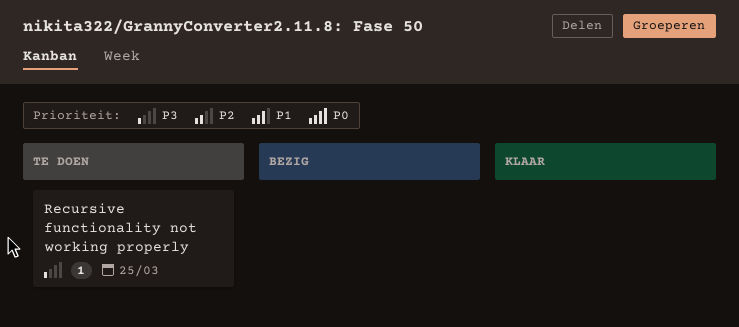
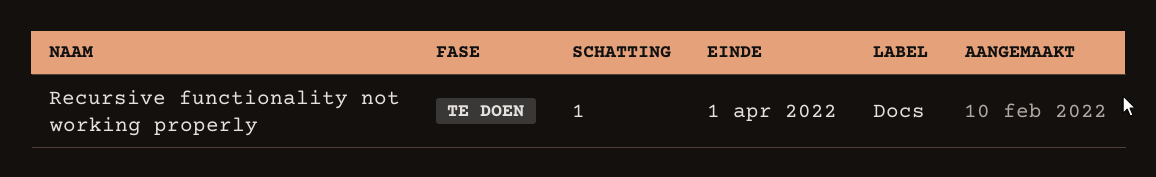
Recursive functionality not working properly, due: Mar 25 -> Apr 1

